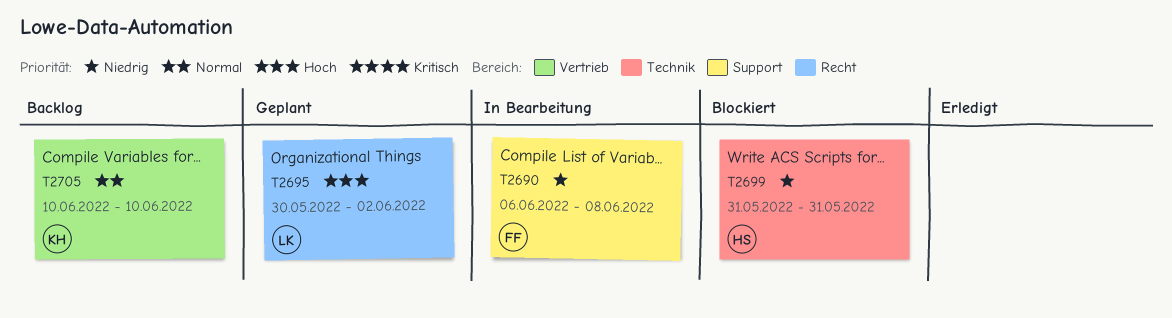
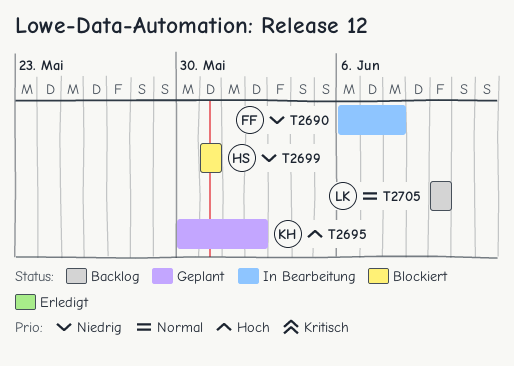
T2695, owner: LK -> KH
T2705, owner: KH -> LK

